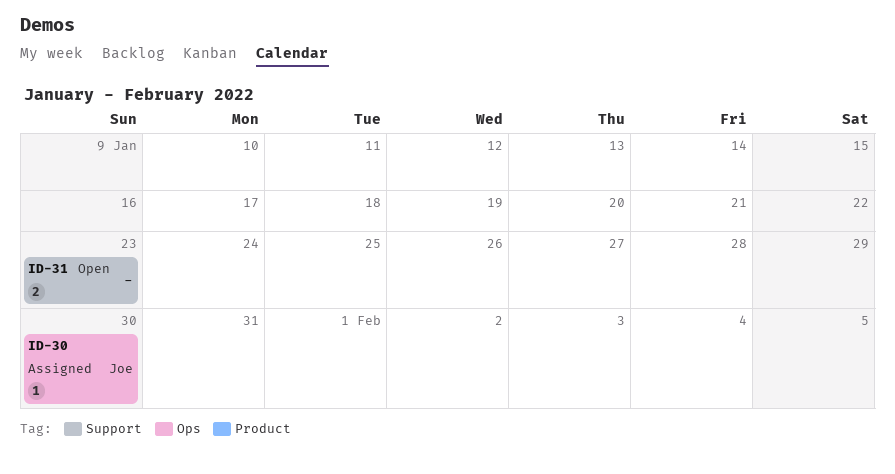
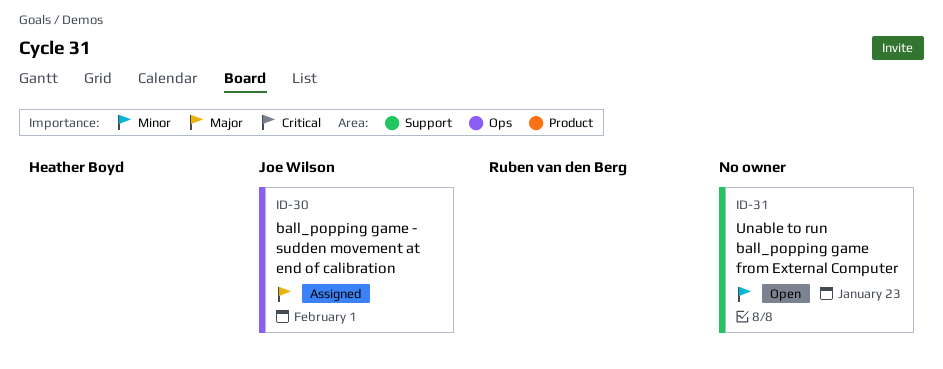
ID-30, due: Jan 30 -> Feb 1

